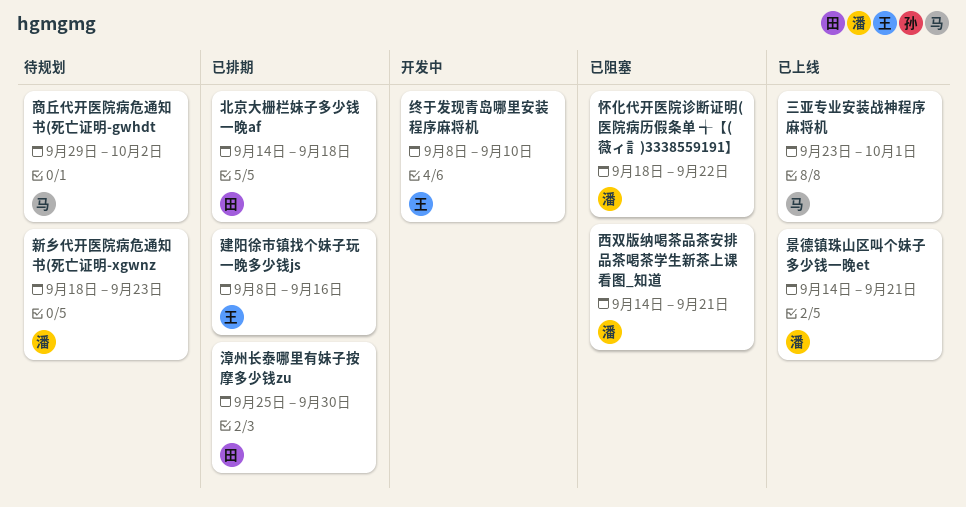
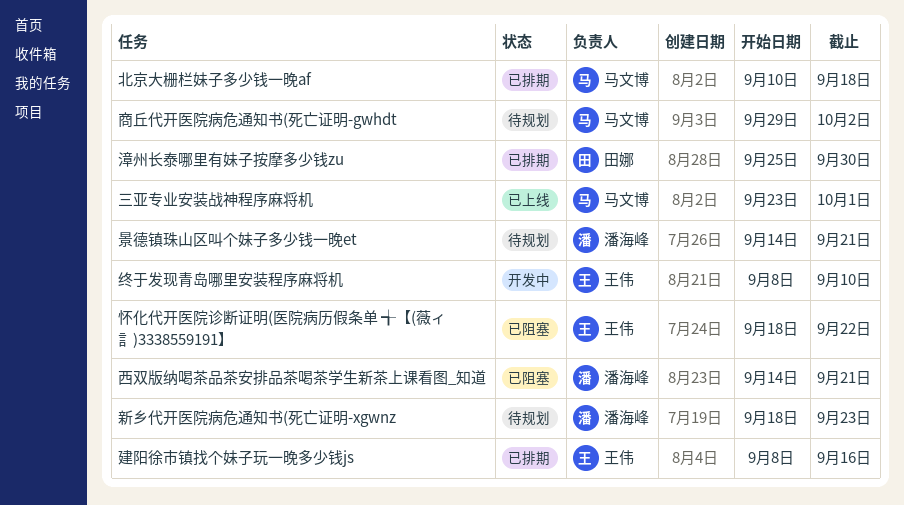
北京大栅栏妹子多少钱一晚af, owner: 田娜 -> 马文博
北京大栅栏妹子多少钱一晚af, start: Sep 14 -> Sep 10
怀化代开医院诊断证明(医院病历假条单 ╅【(薇ィ訁)3338559191】, owner: 潘海峰 -> 王伟
景德镇珠山区叫个妹子多少钱一晚et, status: 已上线 -> 待规划

